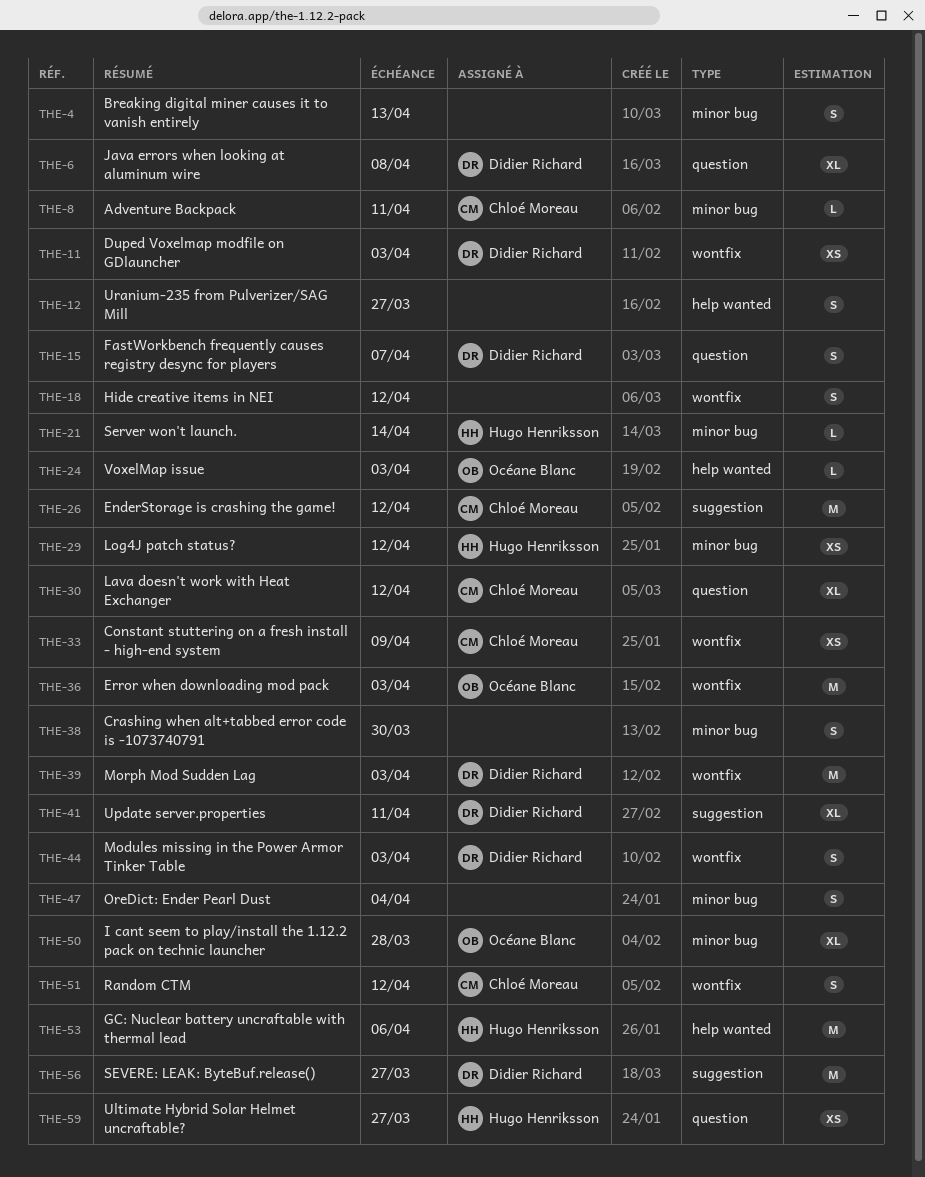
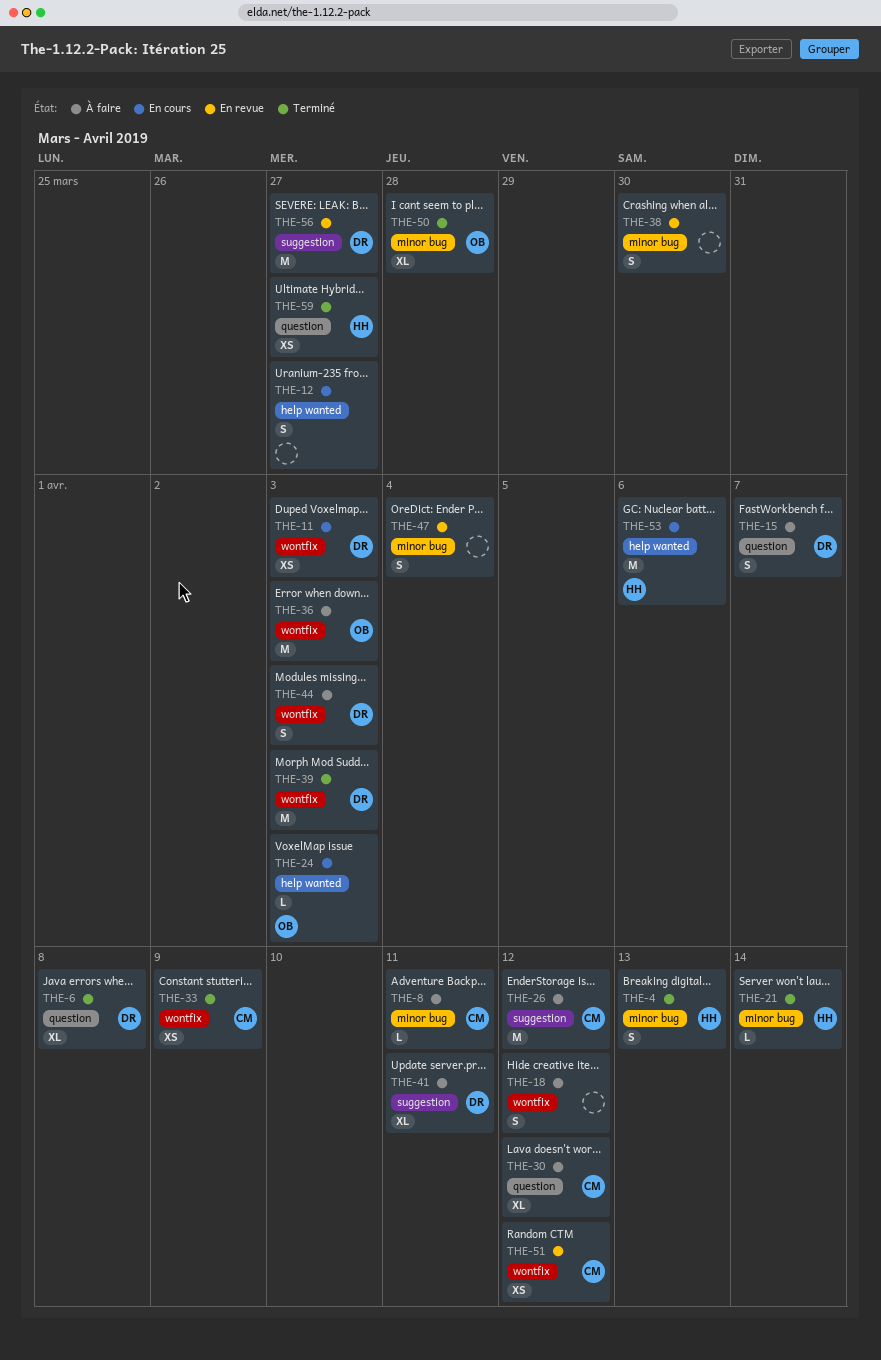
THE-4, owner: none -> Hugo Henriksson
THE-29: present -> none
THE-51, estimate: S -> XS

